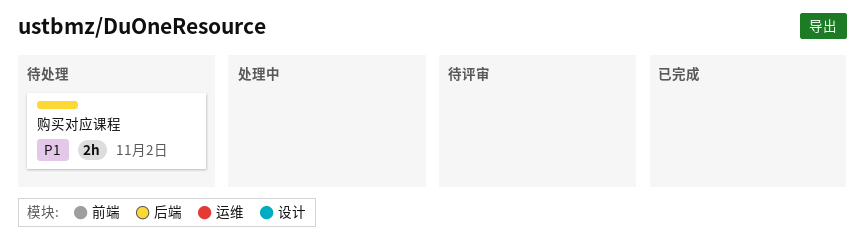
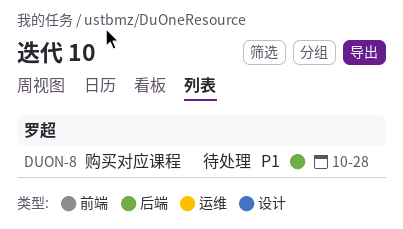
购买对应课程, due: Nov 2 -> Oct 28

